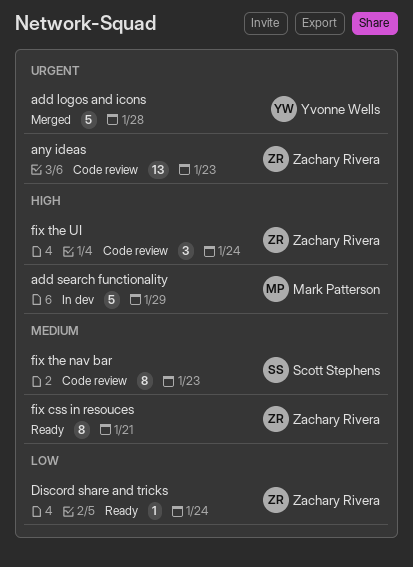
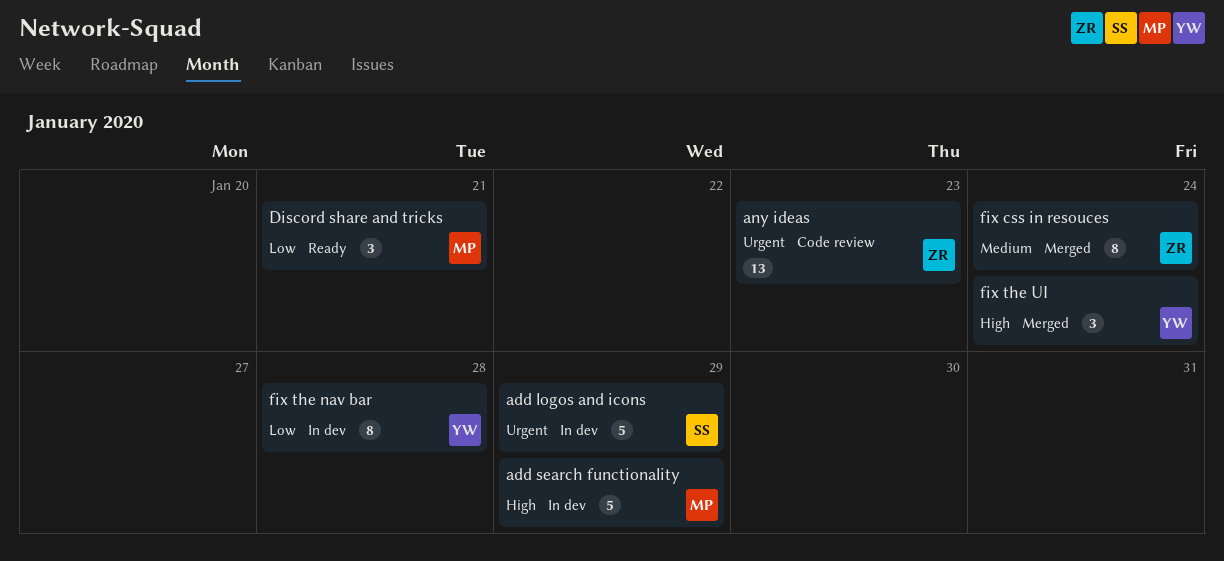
add logos and icons, status: Merged -> In dev
add logos and icons, owner: Yvonne Wells -> Scott Stephens
add logos and icons, due: Jan 28 -> Jan 29
Discord share and tricks, owner: Zachary Rivera -> Mark Patterson
Discord share and tricks, estimate: 1 -> 3
Discord share and tricks, due: Jan 24 -> Jan 21
fix css in resouces, status: Ready -> Merged
fix css in resouces, due: Jan 21 -> Jan 24
fix the nav bar, status: Code review -> In dev
fix the nav bar, owner: Scott Stephens -> Yvonne Wells
fix the nav bar, priority: Medium -> Low
fix the nav bar, due: Jan 23 -> Jan 28
fix the UI, status: Code review -> Merged
fix the UI, owner: Zachary Rivera -> Yvonne Wells

